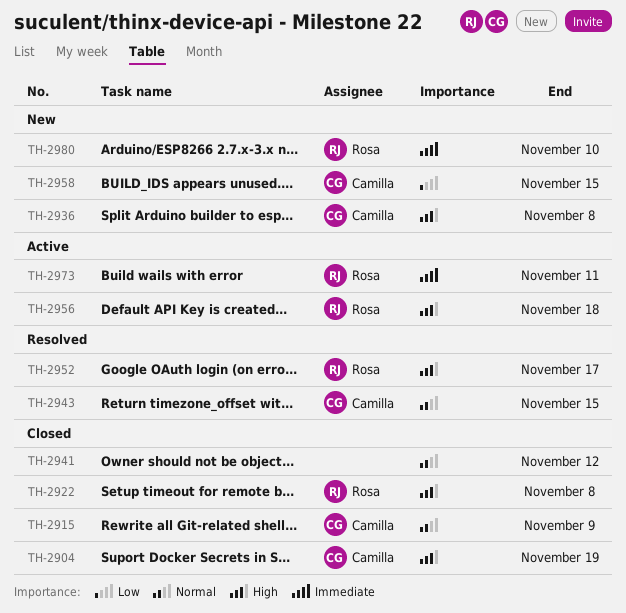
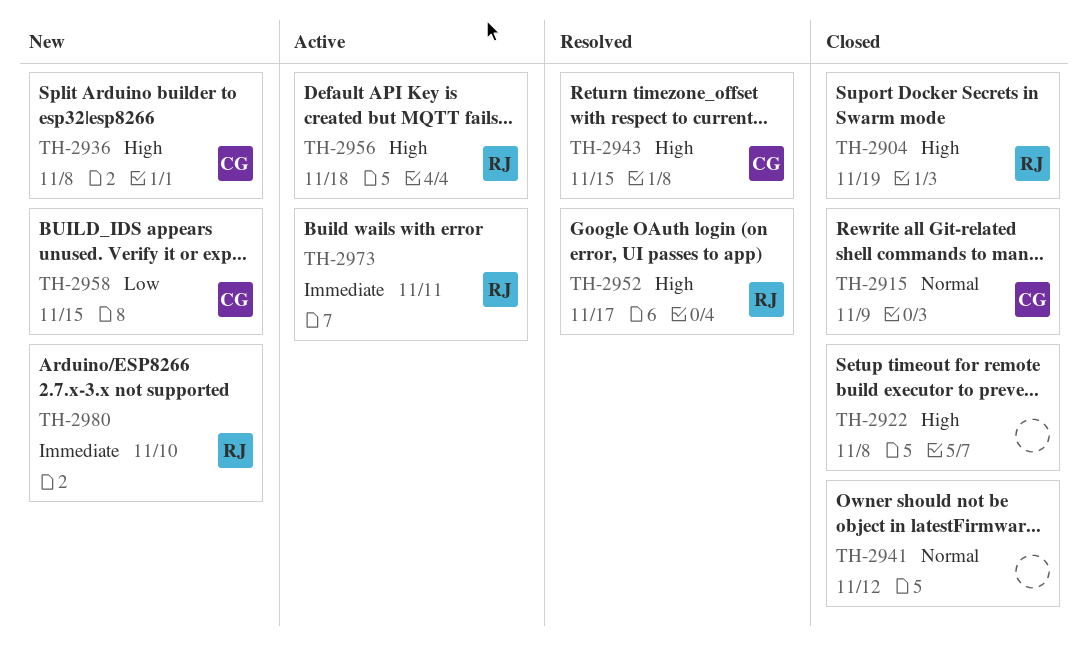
TH-2904, owner: Camilla -> Rosa
TH-2922, owner: Rosa -> none
TH-2943, priority: Normal -> High

